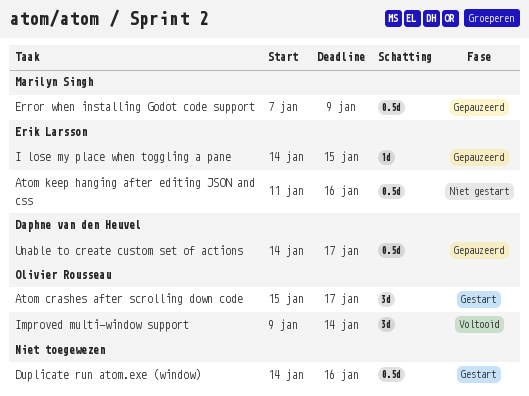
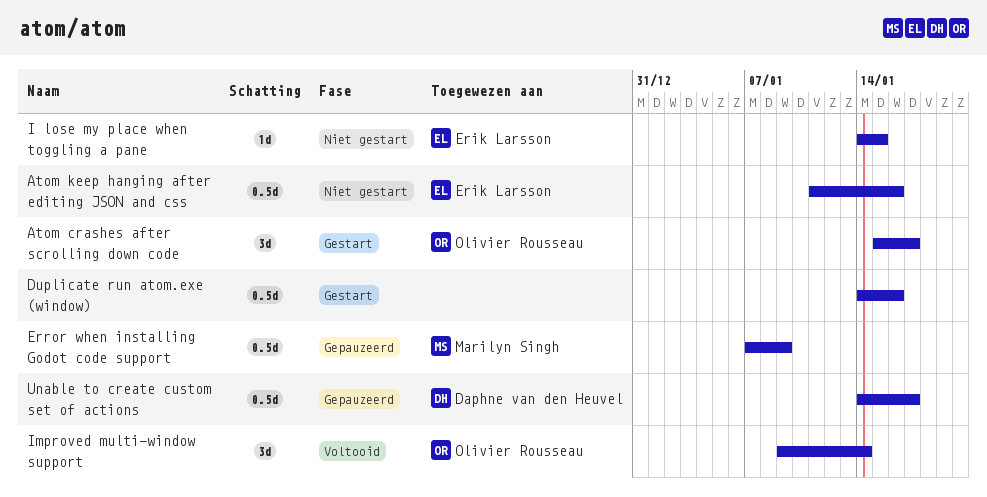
I lose my place when toggling a pane, status: Gepauzeerd -> Niet gestart

